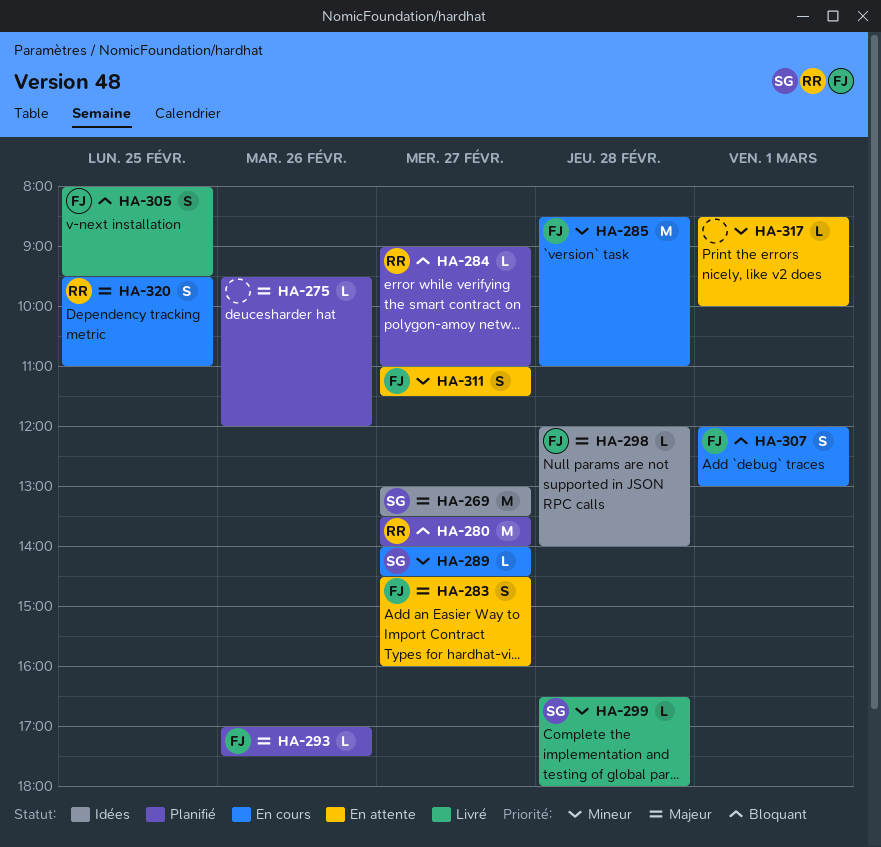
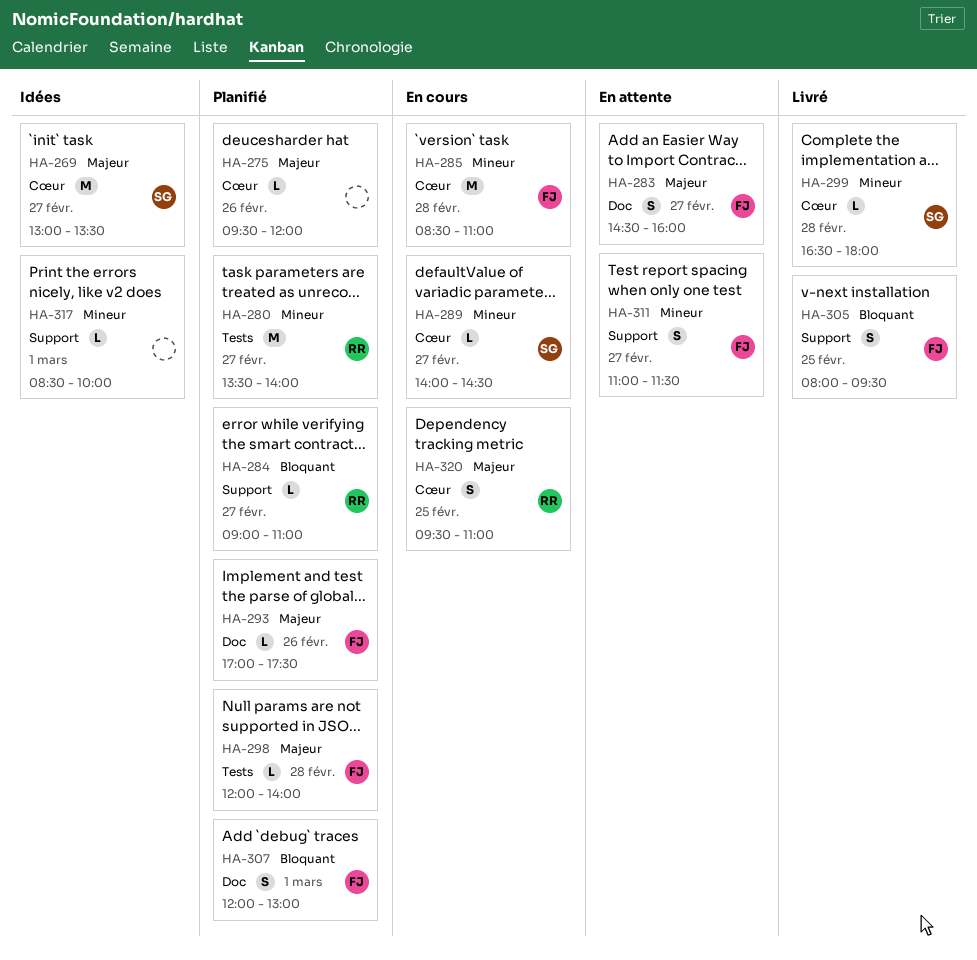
HA-280, priority: Bloquant -> Mineur
HA-298, status: Idées -> Planifié
HA-307, status: En cours -> Planifié
HA-317, status: En attente -> Idées

